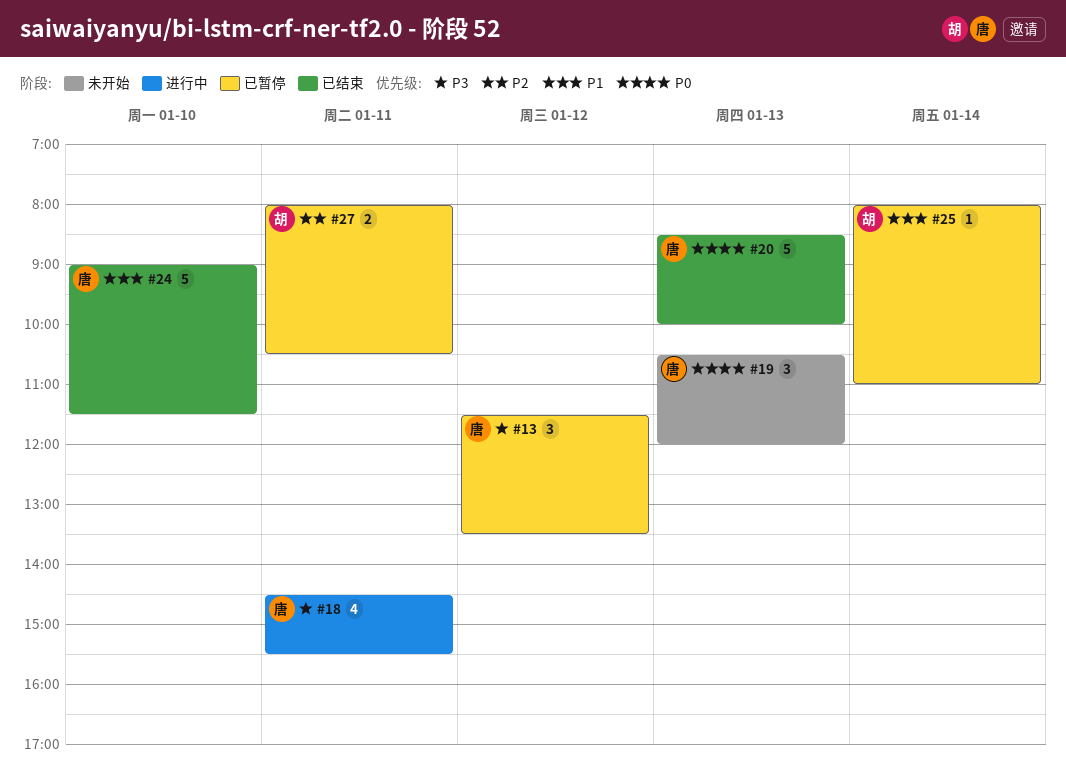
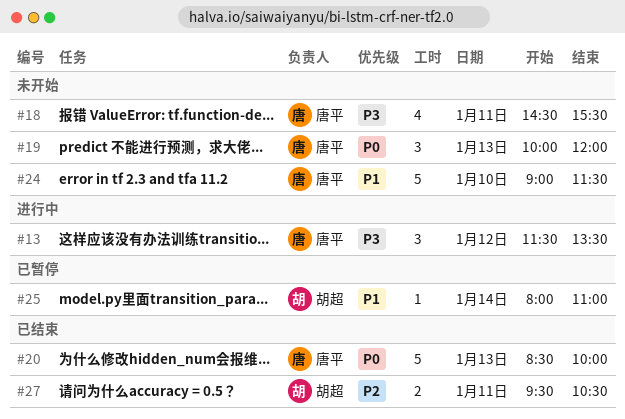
#13, status: 已暂停 -> 进行中
#18, status: 进行中 -> 未开始
#19, begins: 10:30 -> 10:00
#24, status: 已结束 -> 未开始
#27, status: 已暂停 -> 已结束
#27, begins: 08:00 -> 09:30

